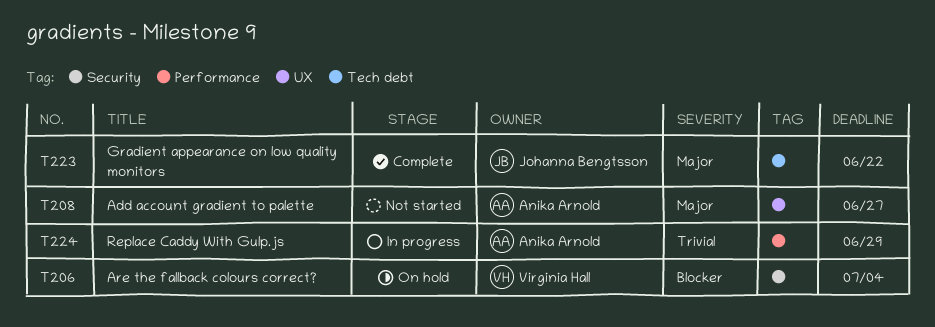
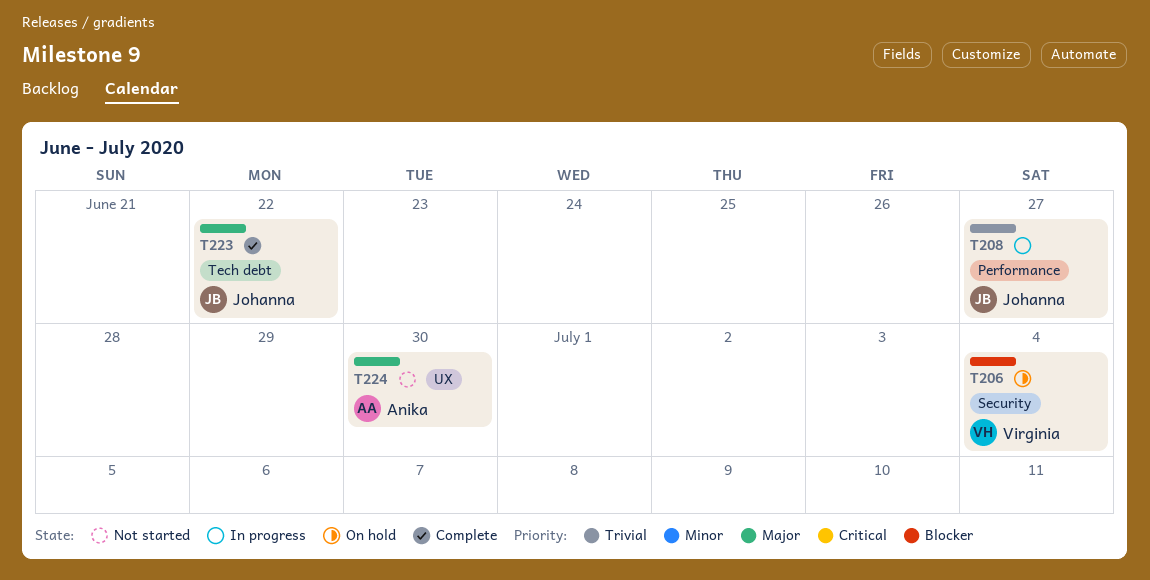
T208, status: Not started -> In progress
T208, owner: Anika Arnold -> Johanna Bengtsson
T208, priority: Major -> Trivial
T208, label: UX -> Performance
T224, status: In progress -> Not started
T224, priority: Trivial -> Major
T224, label: Performance -> UX
T224, due: Jun 29 -> Jun 30

